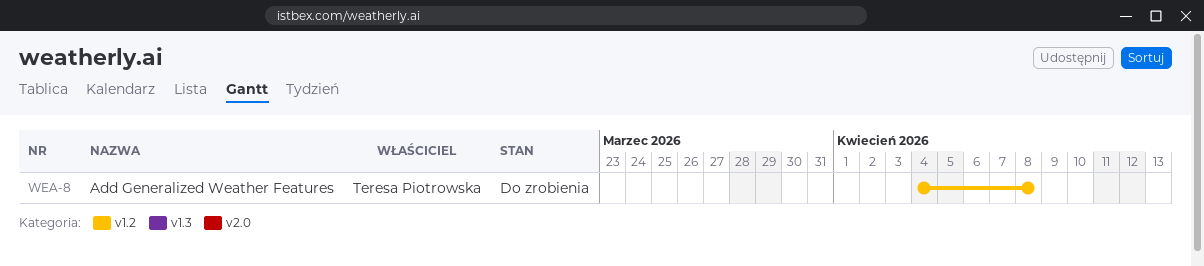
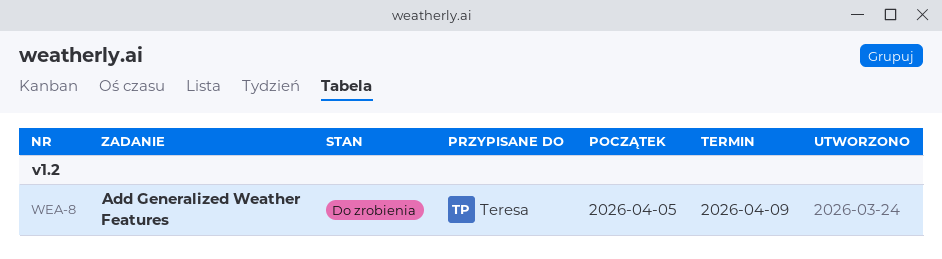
WEA-8, start: Apr 4 -> Apr 5
WEA-8, due: Apr 8 -> Apr 9

